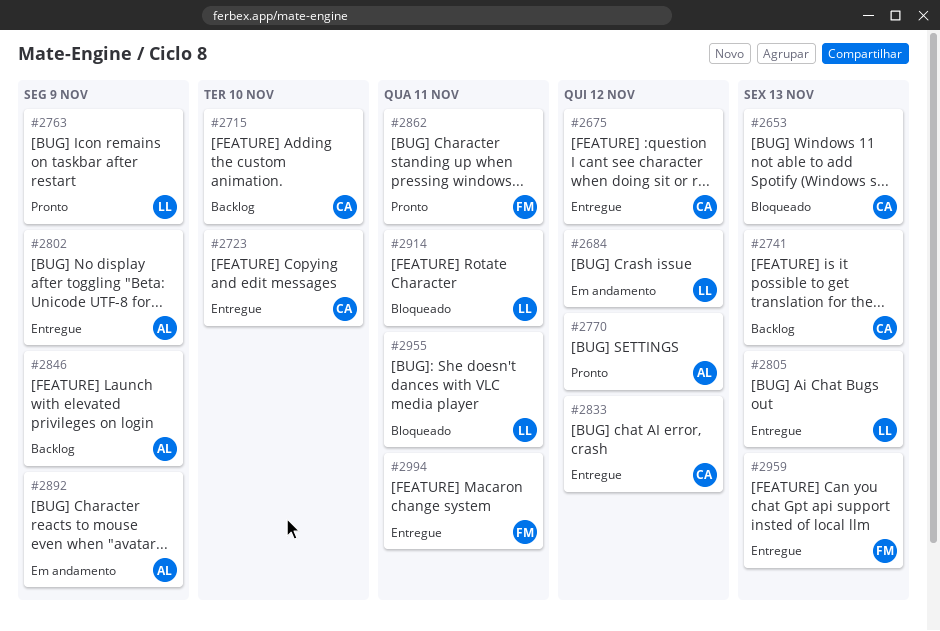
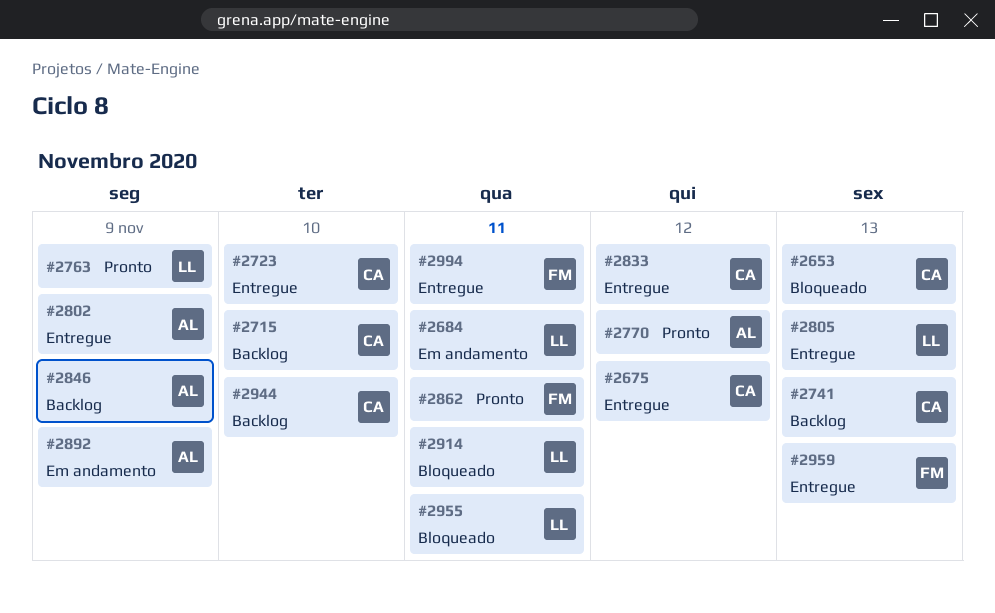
#2684, due: Nov 12 -> Nov 11
#2944: none -> present

